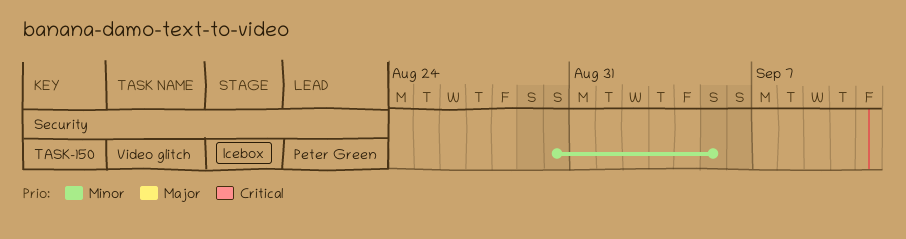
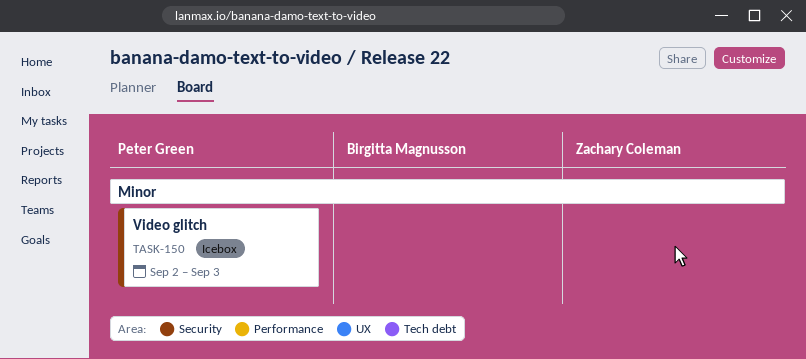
TASK-150, start: Aug 30 -> Sep 2
TASK-150, due: Sep 5 -> Sep 3

